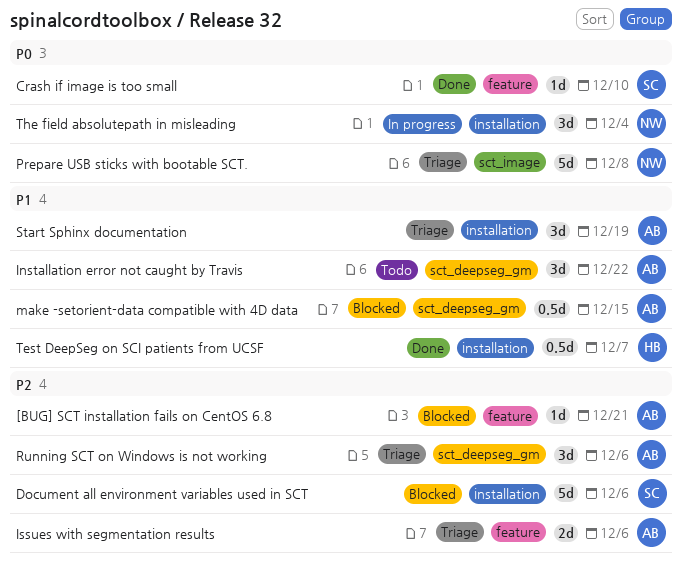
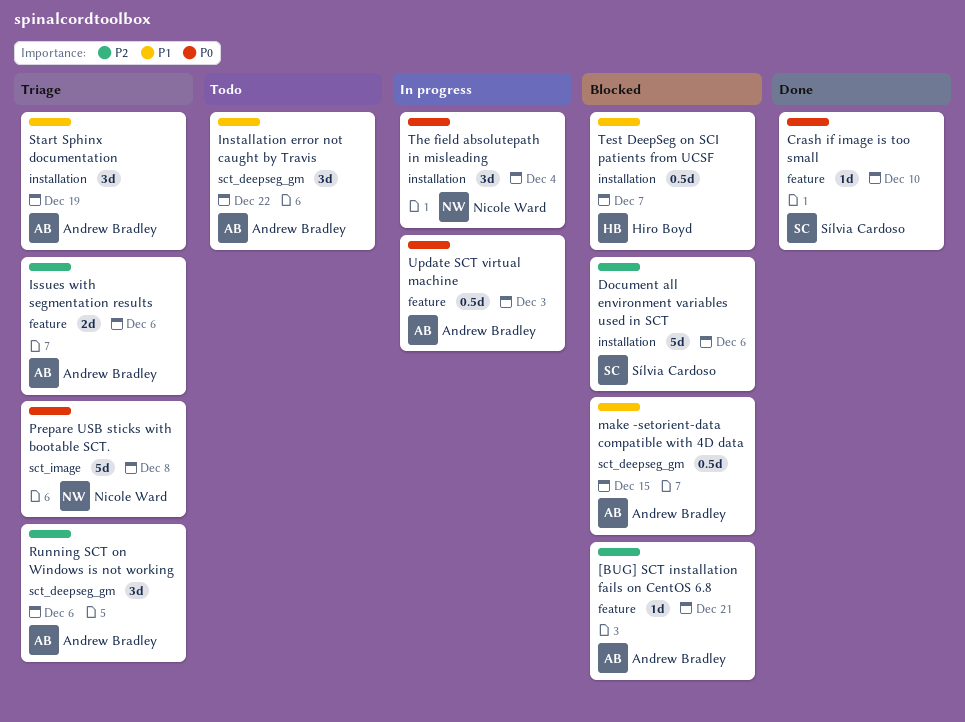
Test DeepSeg on SCI patients from UCSF, status: Done -> Blocked
Update SCT virtual machine: none -> present

